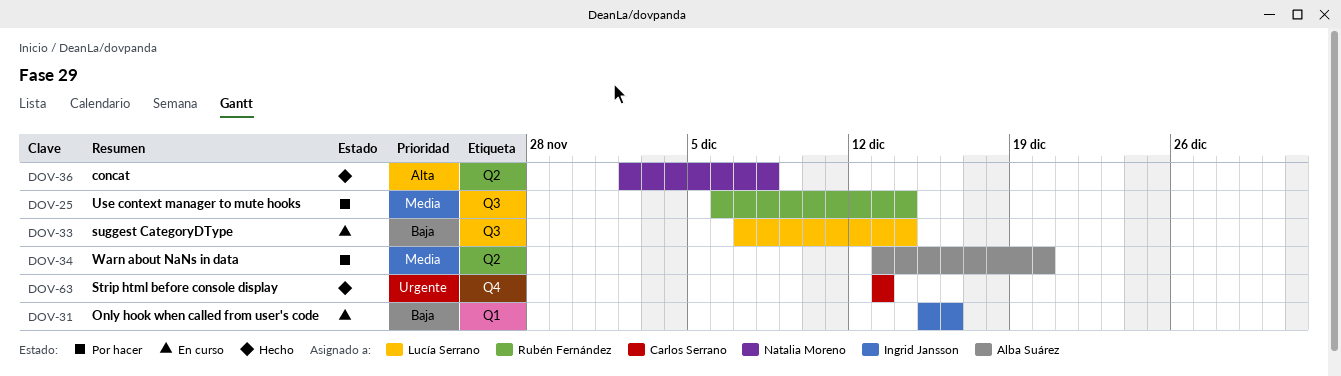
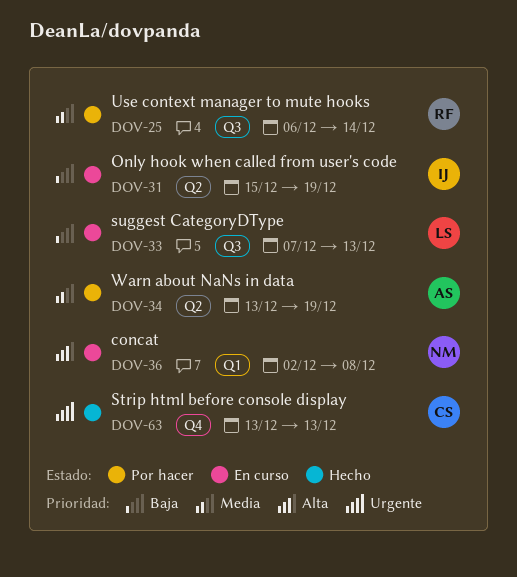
DOV-31, label: Q1 -> Q2
DOV-31, due: Dec 16 -> Dec 19
DOV-33, due: Dec 14 -> Dec 13
DOV-34, due: Dec 20 -> Dec 19
DOV-36, status: Hecho -> En curso
DOV-36, label: Q2 -> Q1

